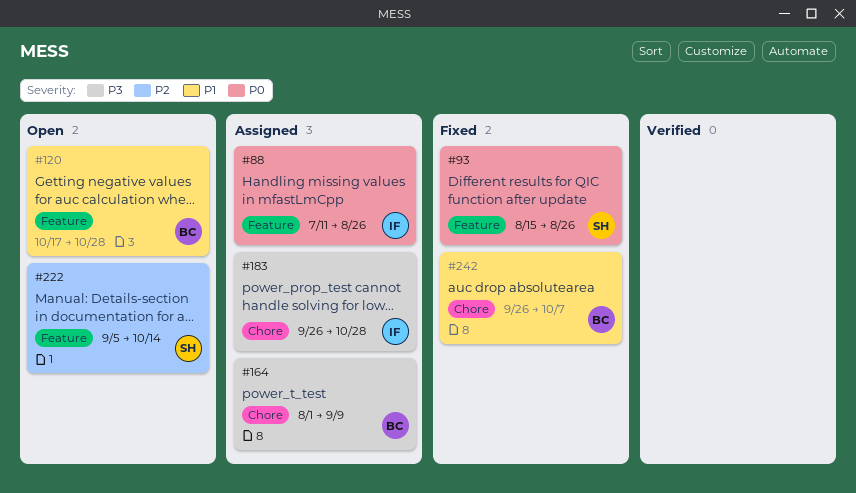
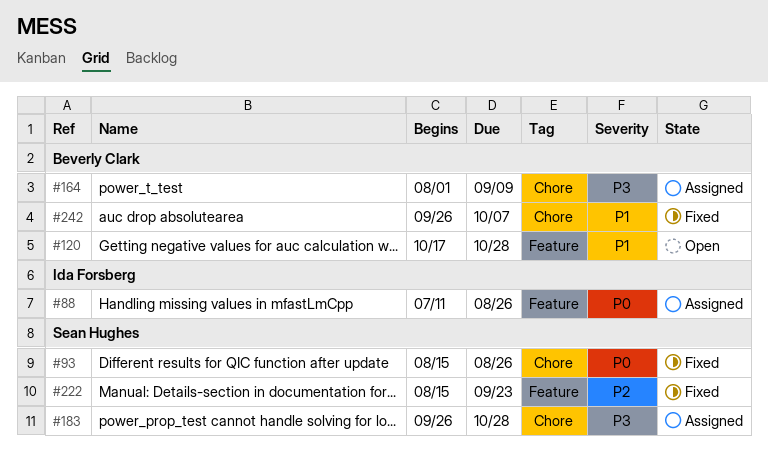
#93, label: Feature -> Chore
#183, owner: Ida Forsberg -> Sean Hughes
#222, status: Open -> Fixed
#222, start: Sep 5 -> Aug 15
#222, due: Oct 14 -> Sep 23

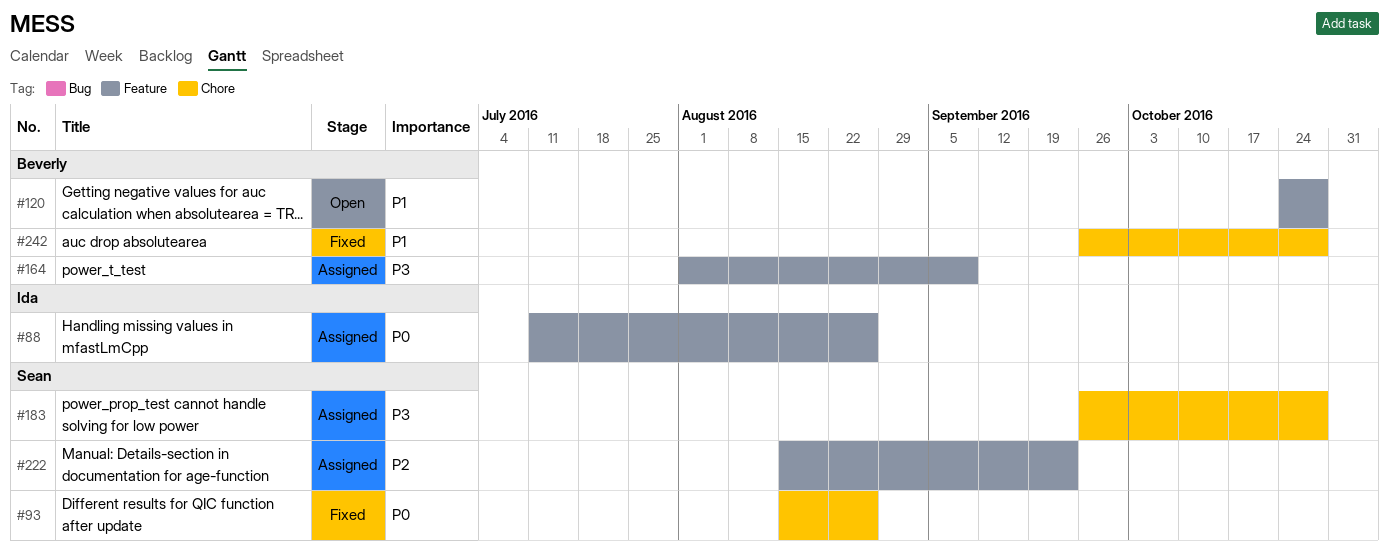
#120, start: Oct 17 -> Oct 24
#164, label: Chore -> Feature
#222, status: Fixed -> Assigned
#242, due: Oct 7 -> Oct 28

